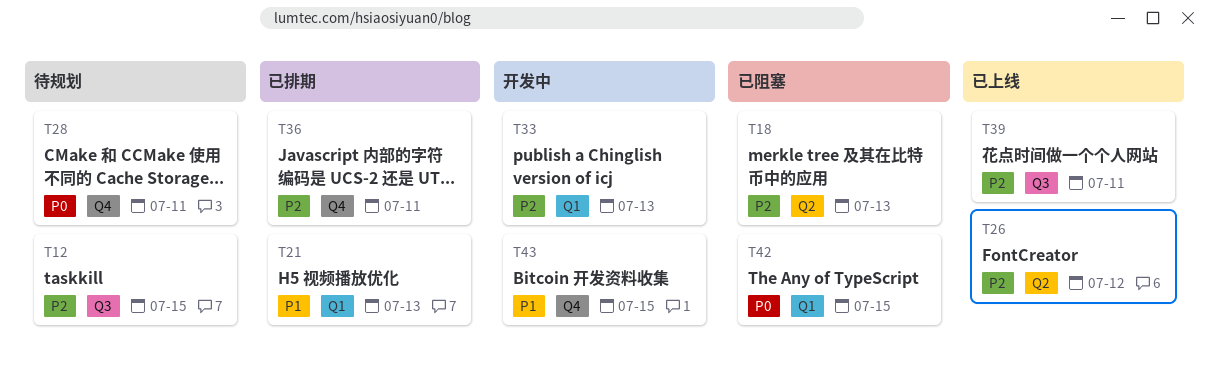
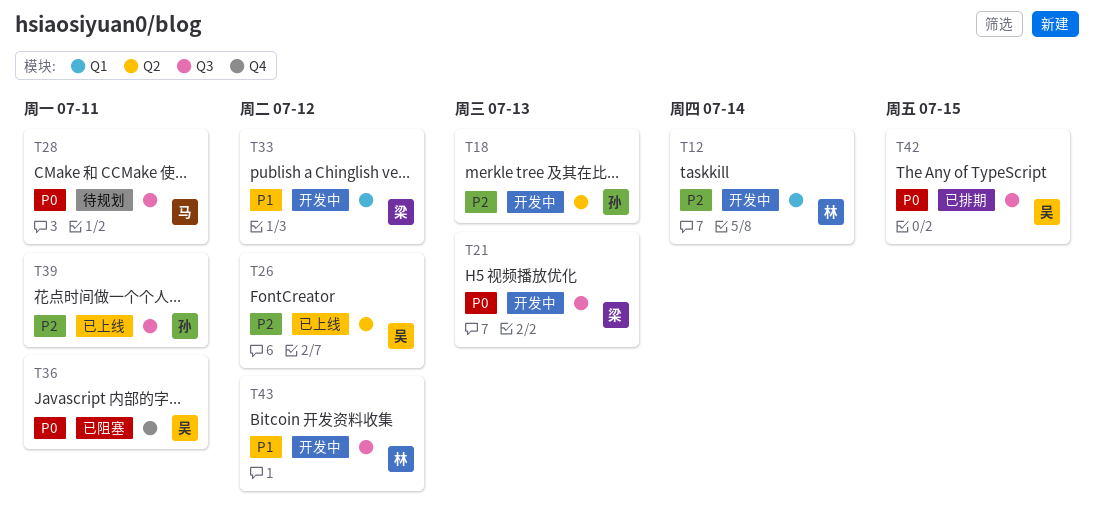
T12, status: 待规划 -> 开发中
T12, label: Q3 -> Q1
T12, due: Jul 15 -> Jul 14
T18, status: 已阻塞 -> 开发中
T21, status: 已排期 -> 开发中
T21, priority: P1 -> P0
T21, label: Q1 -> Q3
T28, label: Q4 -> Q3
T33, priority: P2 -> P1
T33, due: Jul 13 -> Jul 12
T36, status: 已排期 -> 已阻塞
T36, priority: P2 -> P0
T42, status: 已阻塞 -> 已排期
T42, label: Q1 -> Q3
T43, label: Q4 -> Q3
T43, due: Jul 15 -> Jul 12

